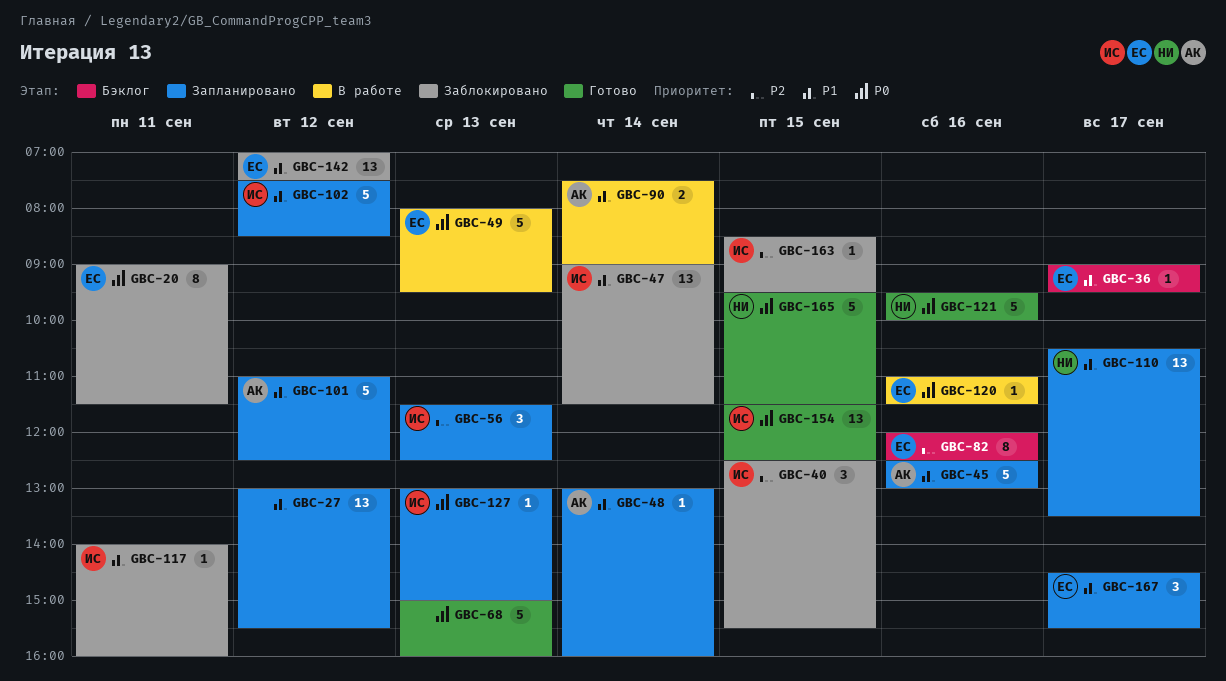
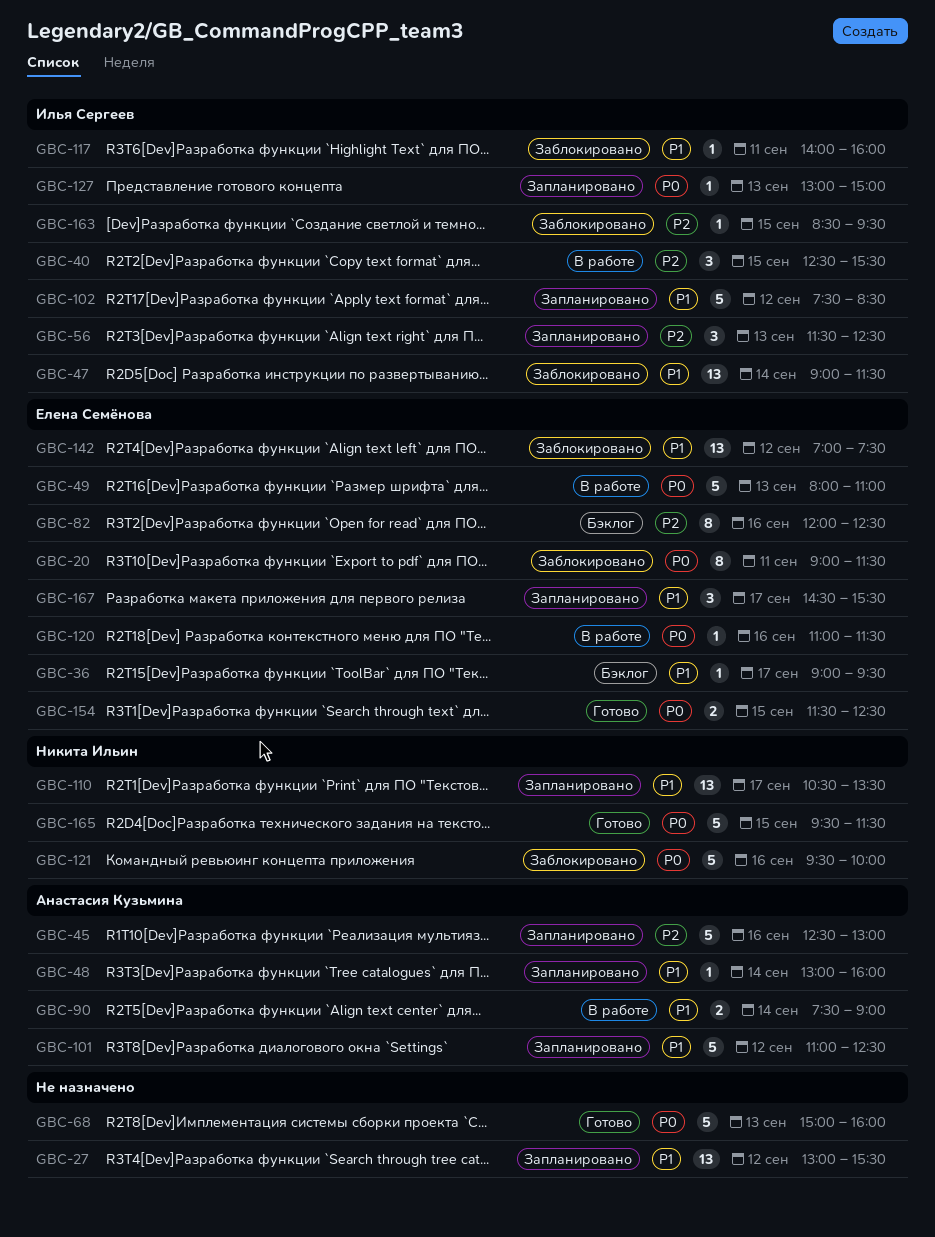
GBC-40, status: Заблокировано -> В работе
GBC-45, priority: P1 -> P2
GBC-49, ends: 09:30 -> 11:00
GBC-121, status: Готово -> Заблокировано
GBC-154, owner: Илья Сергеев -> Елена Семёнова
GBC-154, estimate: 13 -> 2

